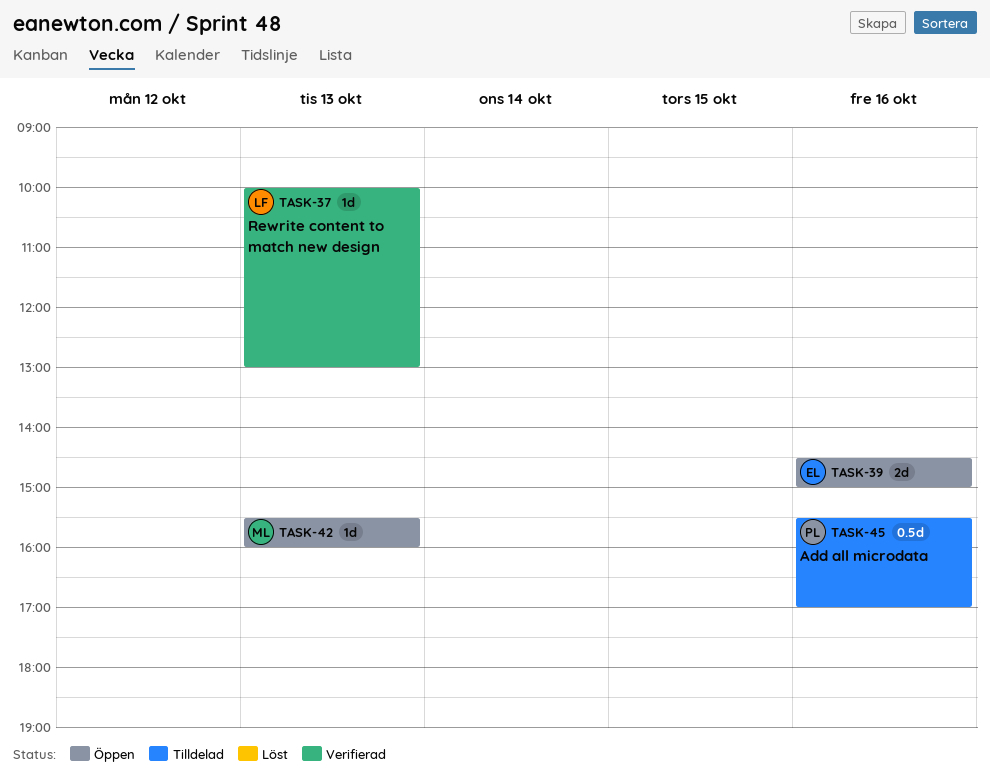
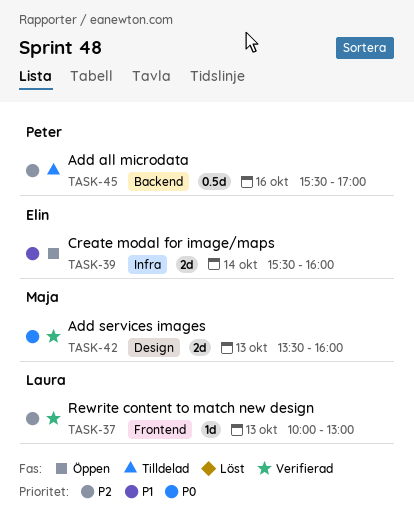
TASK-39, day: Oct 16 -> Oct 14
TASK-39, begins: 14:30 -> 15:30
TASK-39, ends: 15:00 -> 16:00
TASK-42, status: Öppen -> Verifierad
TASK-42, estimate: 1d -> 2d
TASK-42, begins: 15:30 -> 13:30

